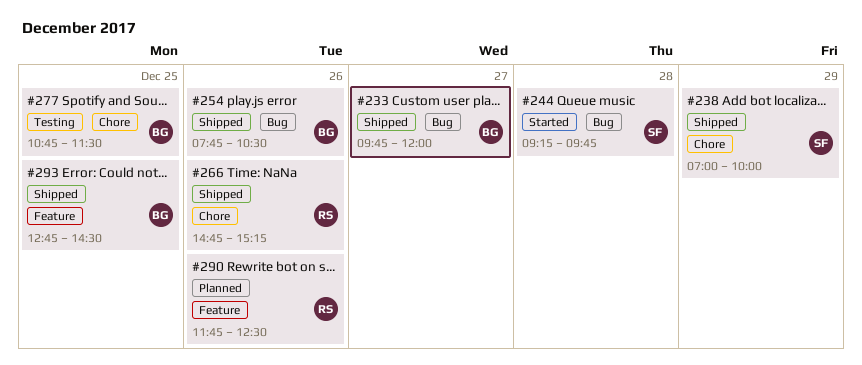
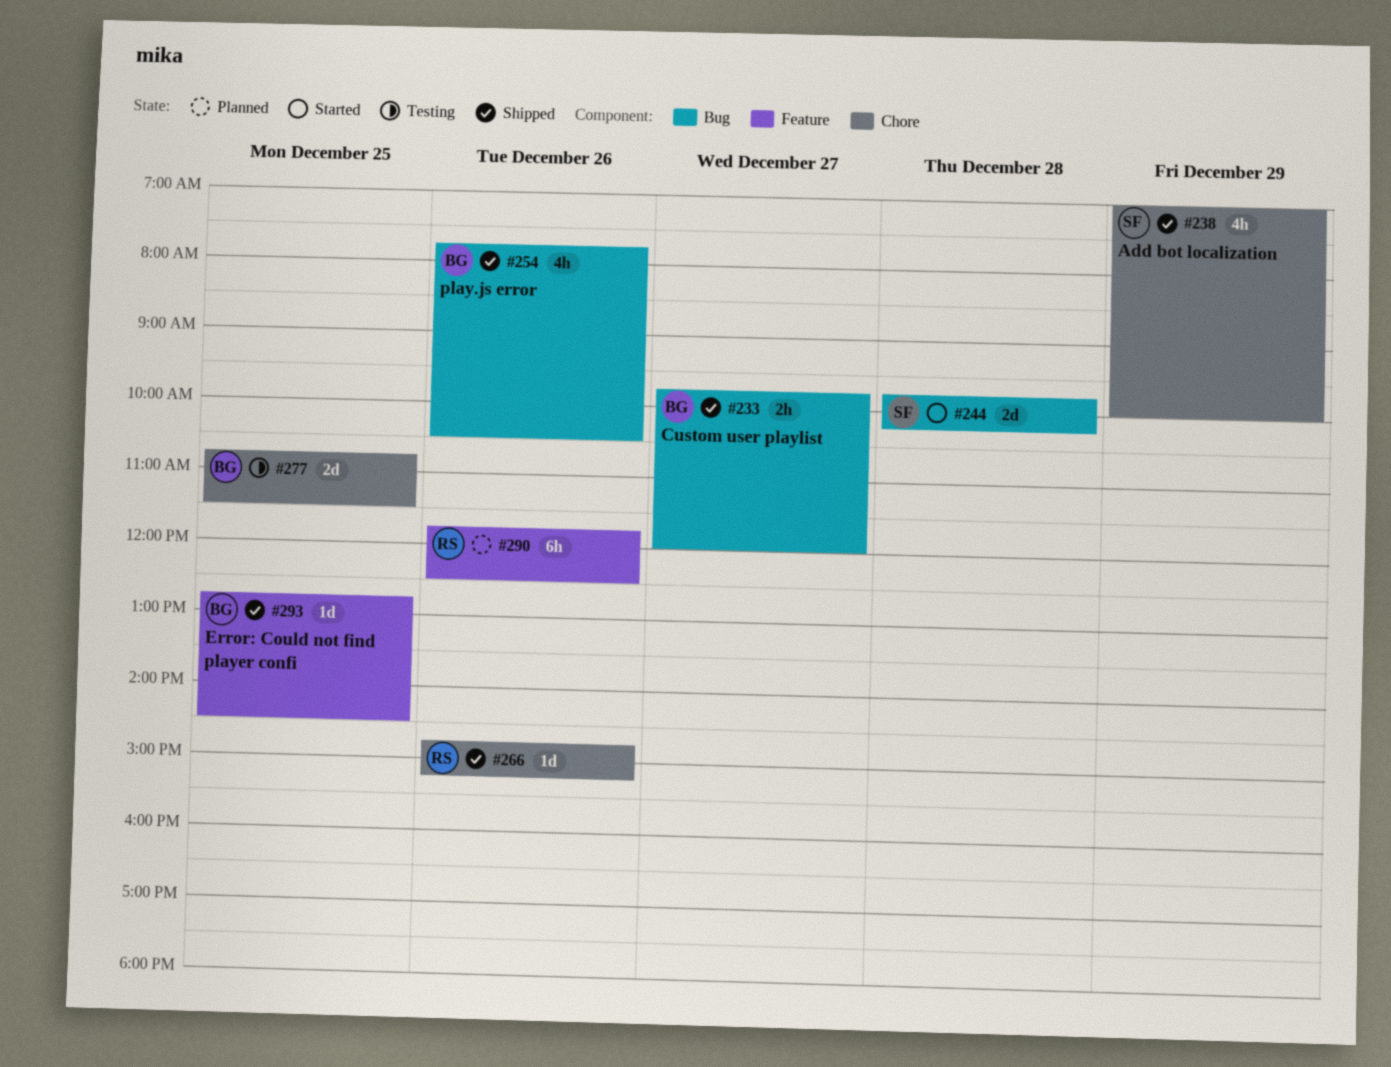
#244, begins: 09:15 -> 09:45
#244, ends: 09:45 -> 10:15

